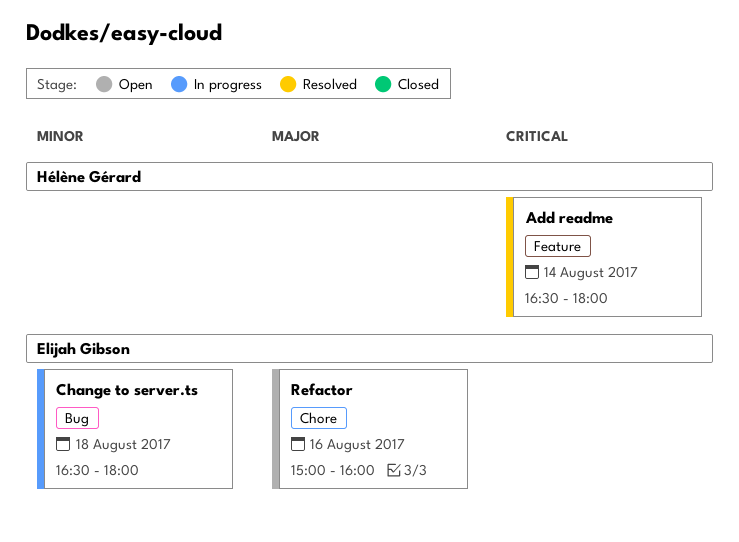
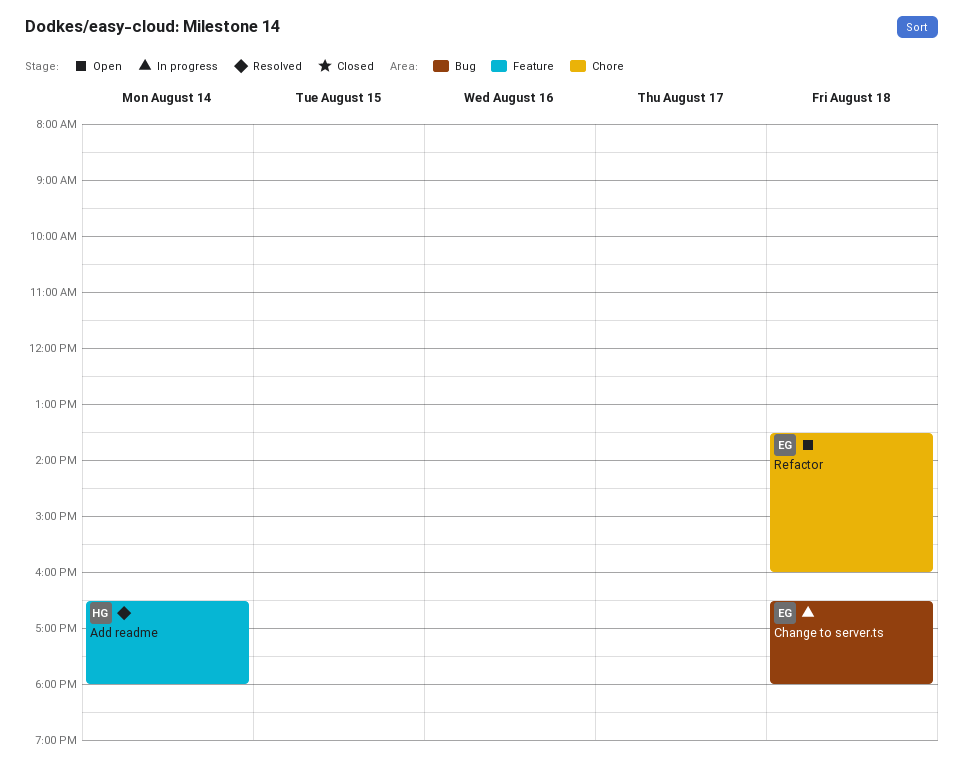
Refactor, day: Aug 16 -> Aug 18
Refactor, begins: 15:00 -> 13:30

